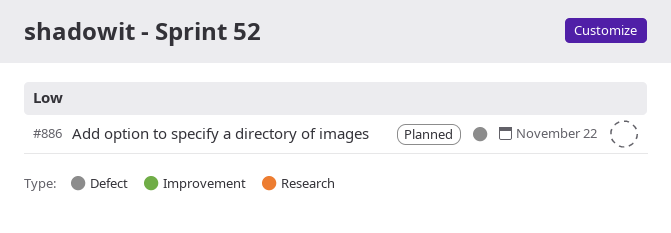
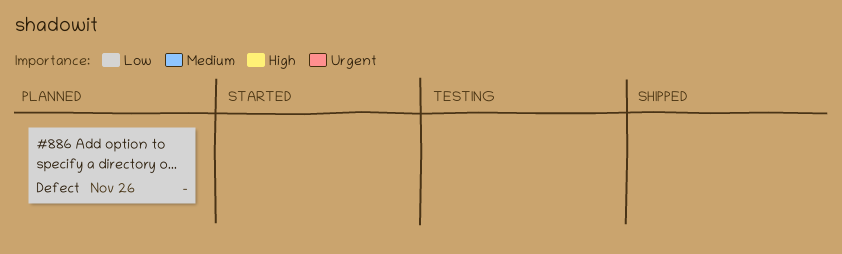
#886, due: Nov 22 -> Nov 26

